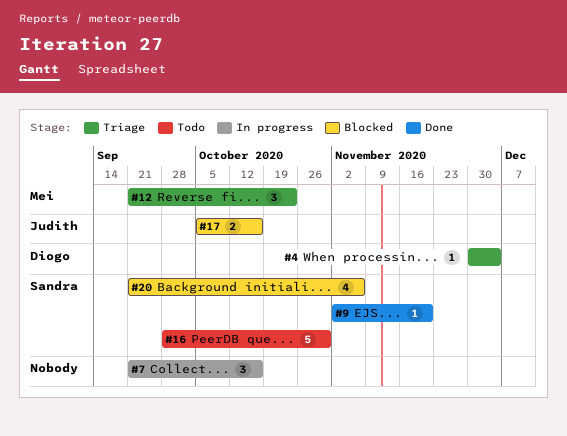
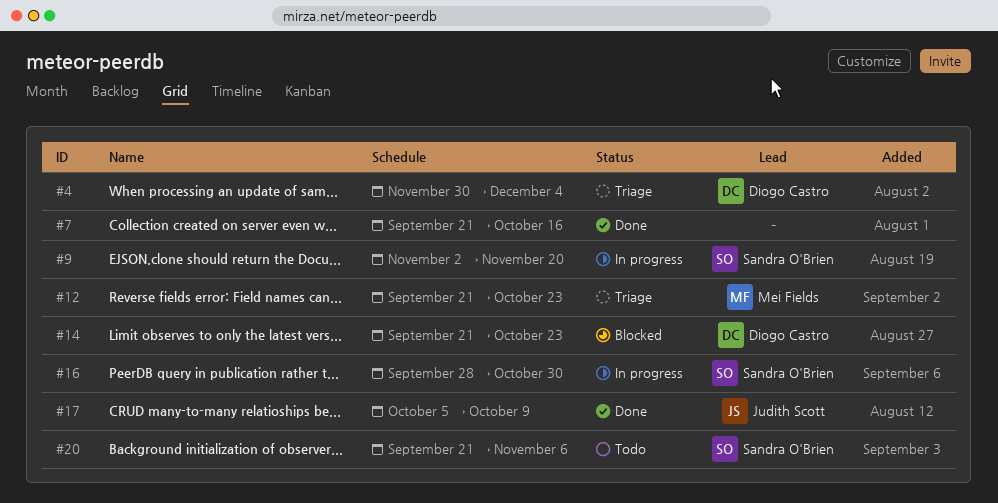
#7, status: In progress -> Done
#9, status: Done -> In progress
#14: none -> present
#16, status: Todo -> In progress
#17, status: Blocked -> Done
#17, due: Oct 16 -> Oct 9
#20, status: Blocked -> Todo

